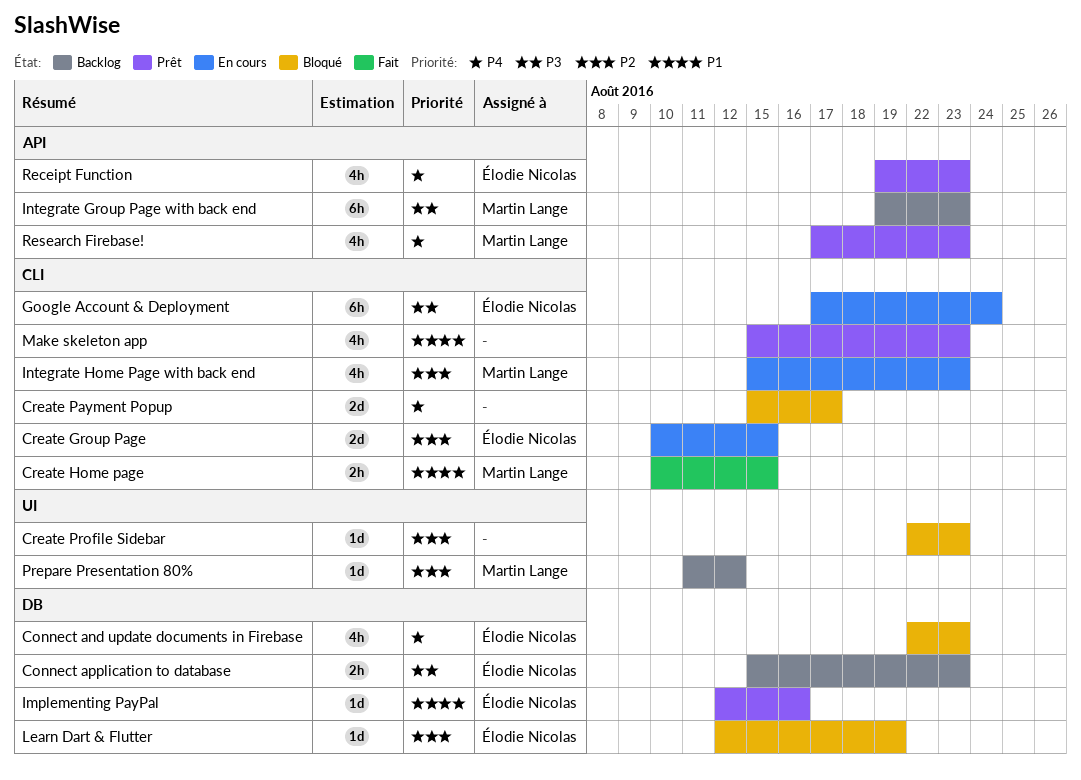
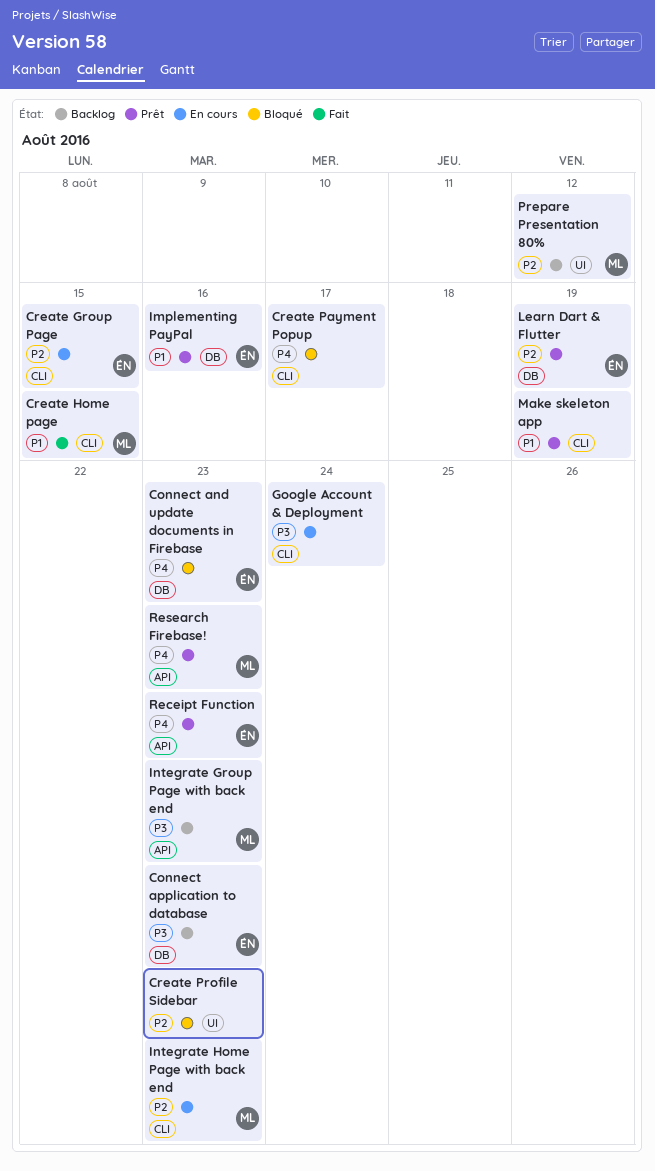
Google Account & Deployment, owner: Élodie Nicolas -> none
Learn Dart & Flutter, status: Bloqué -> Prêt
Make skeleton app, due: Aug 23 -> Aug 19

